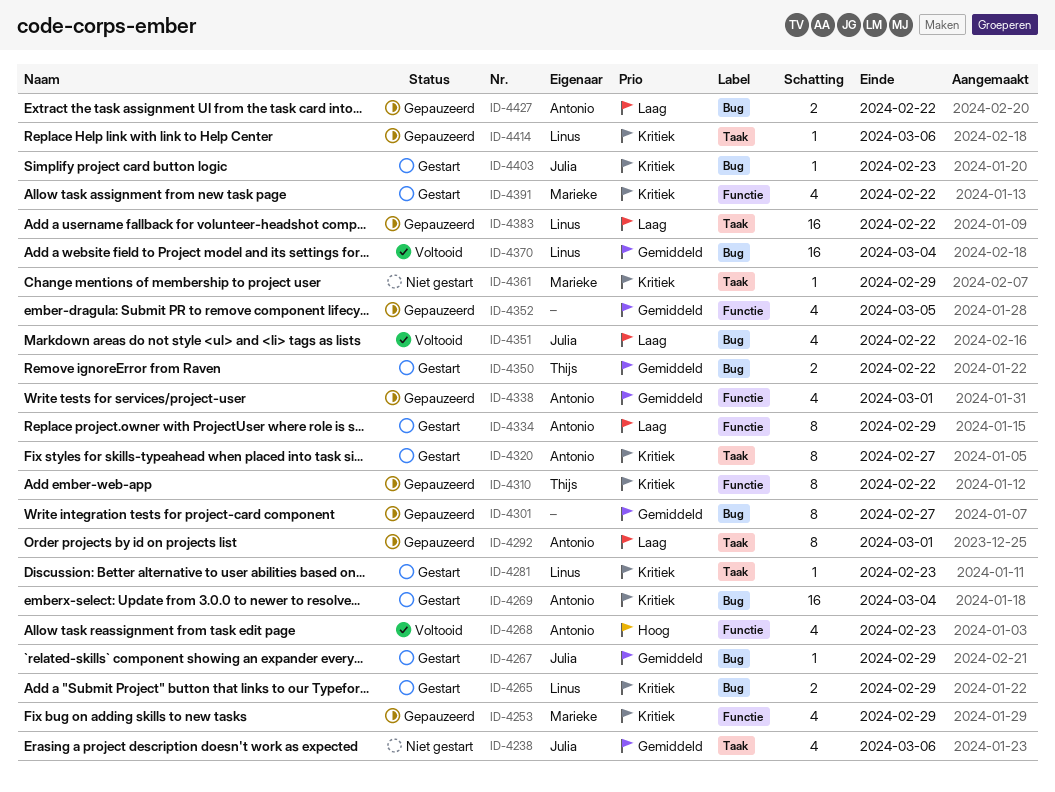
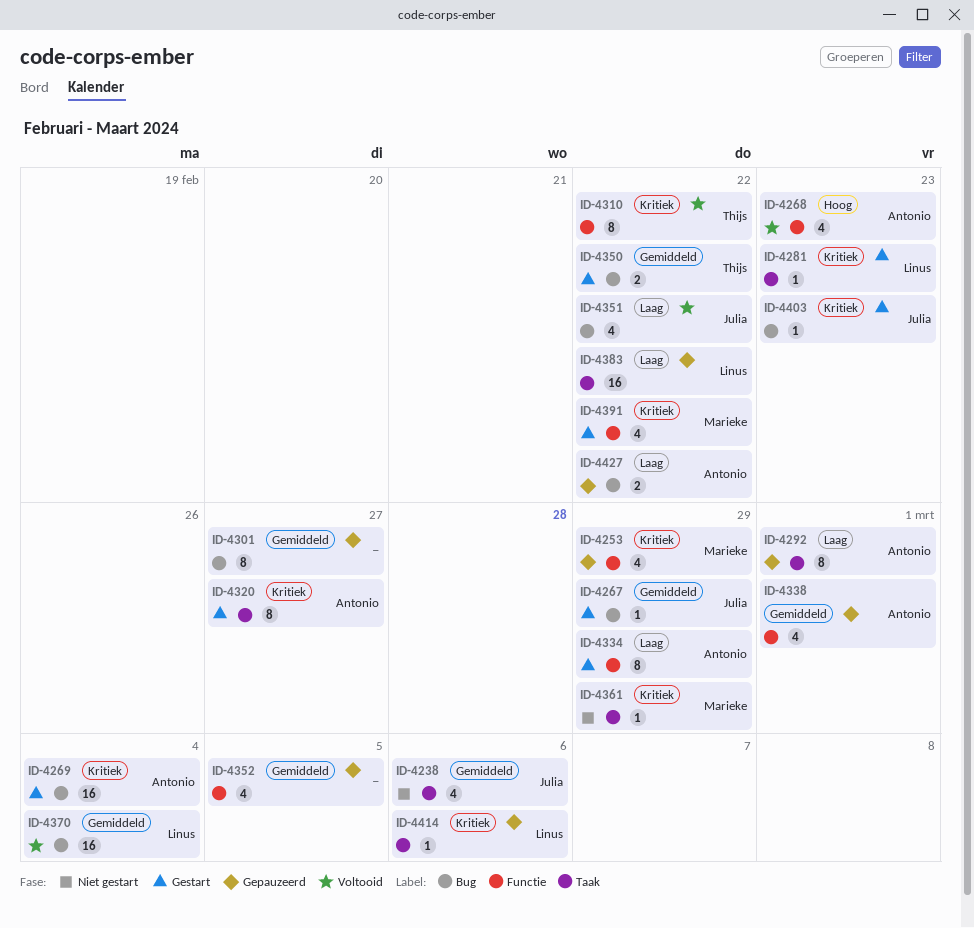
ID-4265: present -> none
ID-4310, status: Gepauzeerd -> Voltooid

